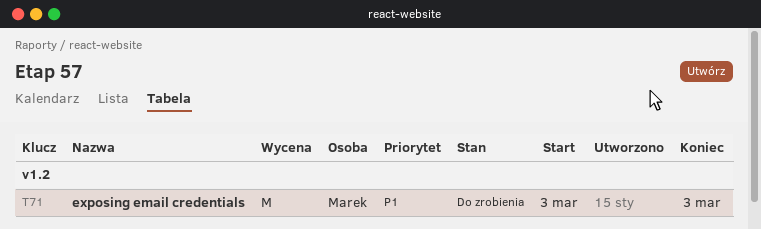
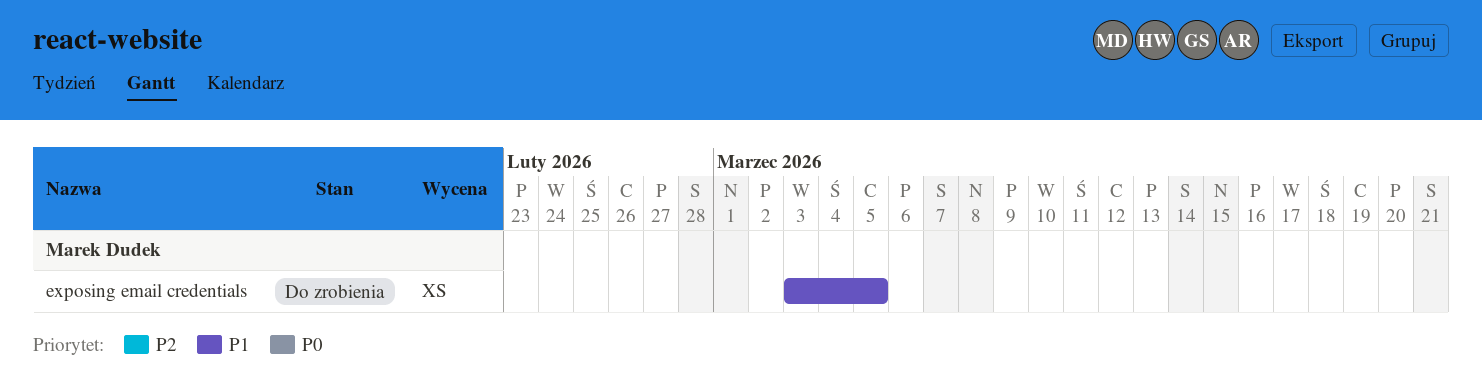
exposing email credentials, estimate: M -> XS
exposing email credentials, due: Mar 3 -> Mar 5

